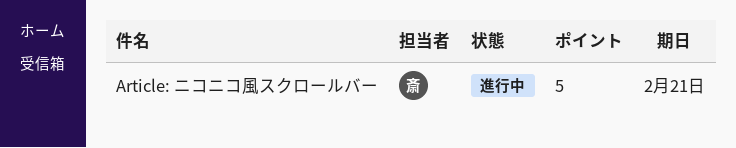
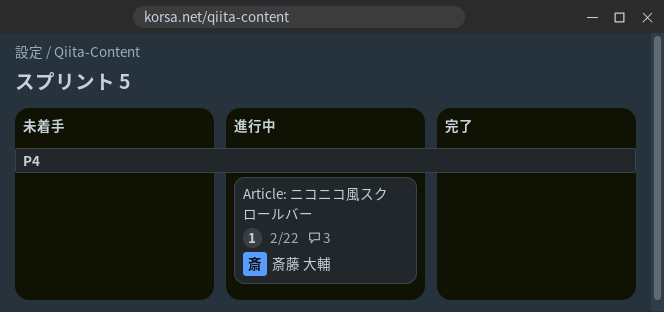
Article: ニコニコ風スクロールバー, estimate: 5 -> 1
Article: ニコニコ風スクロールバー, due: Feb 21 -> Feb 22

